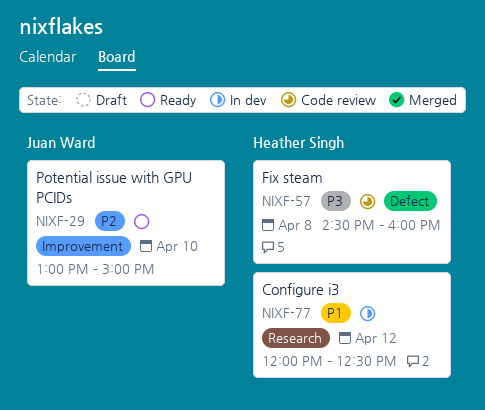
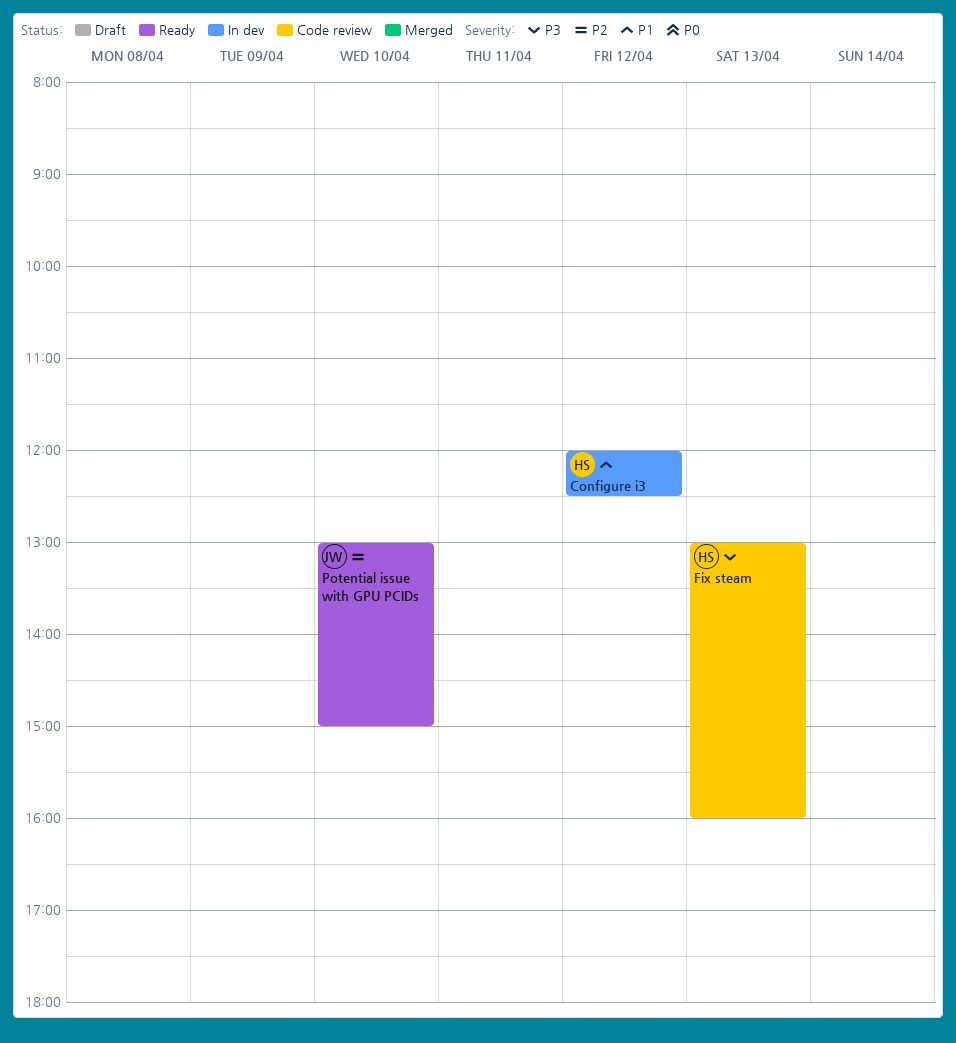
Fix steam, day: Apr 8 -> Apr 13
Fix steam, begins: 14:30 -> 13:00

